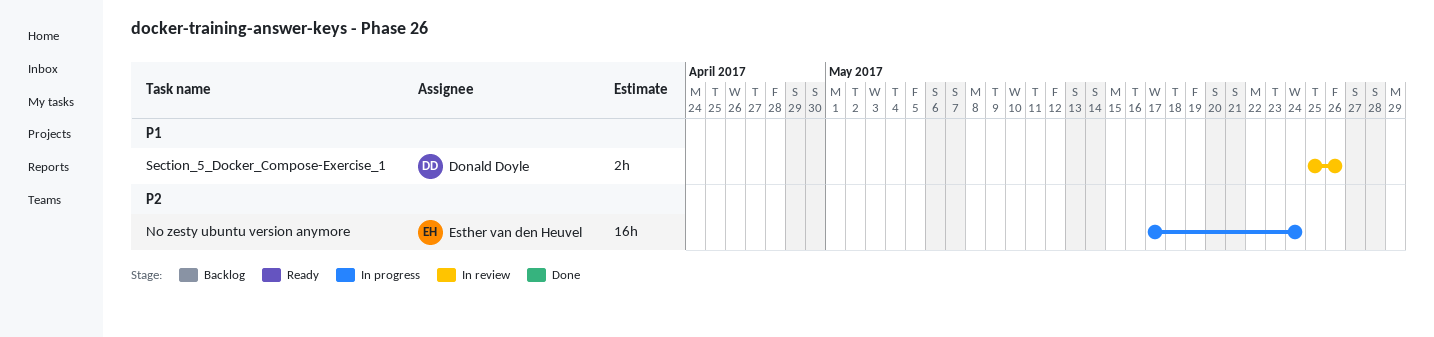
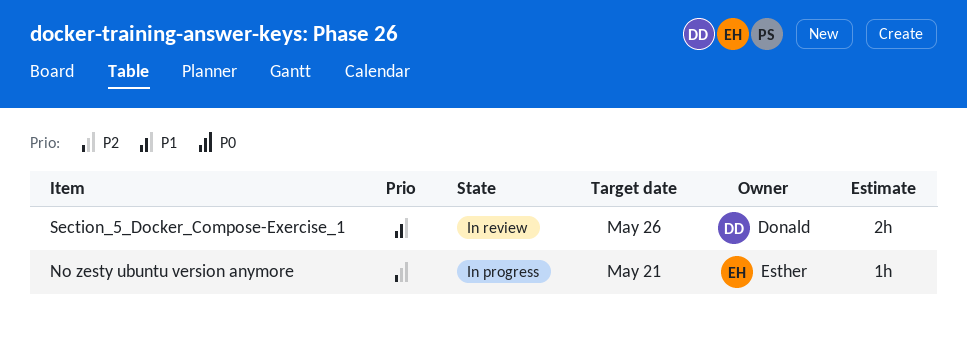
No zesty ubuntu version anymore, estimate: 16h -> 1h
No zesty ubuntu version anymore, due: May 24 -> May 21

